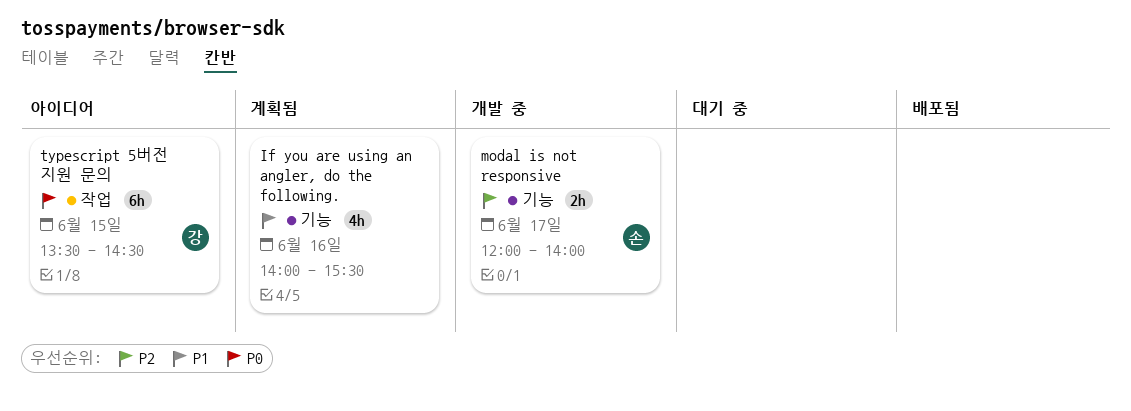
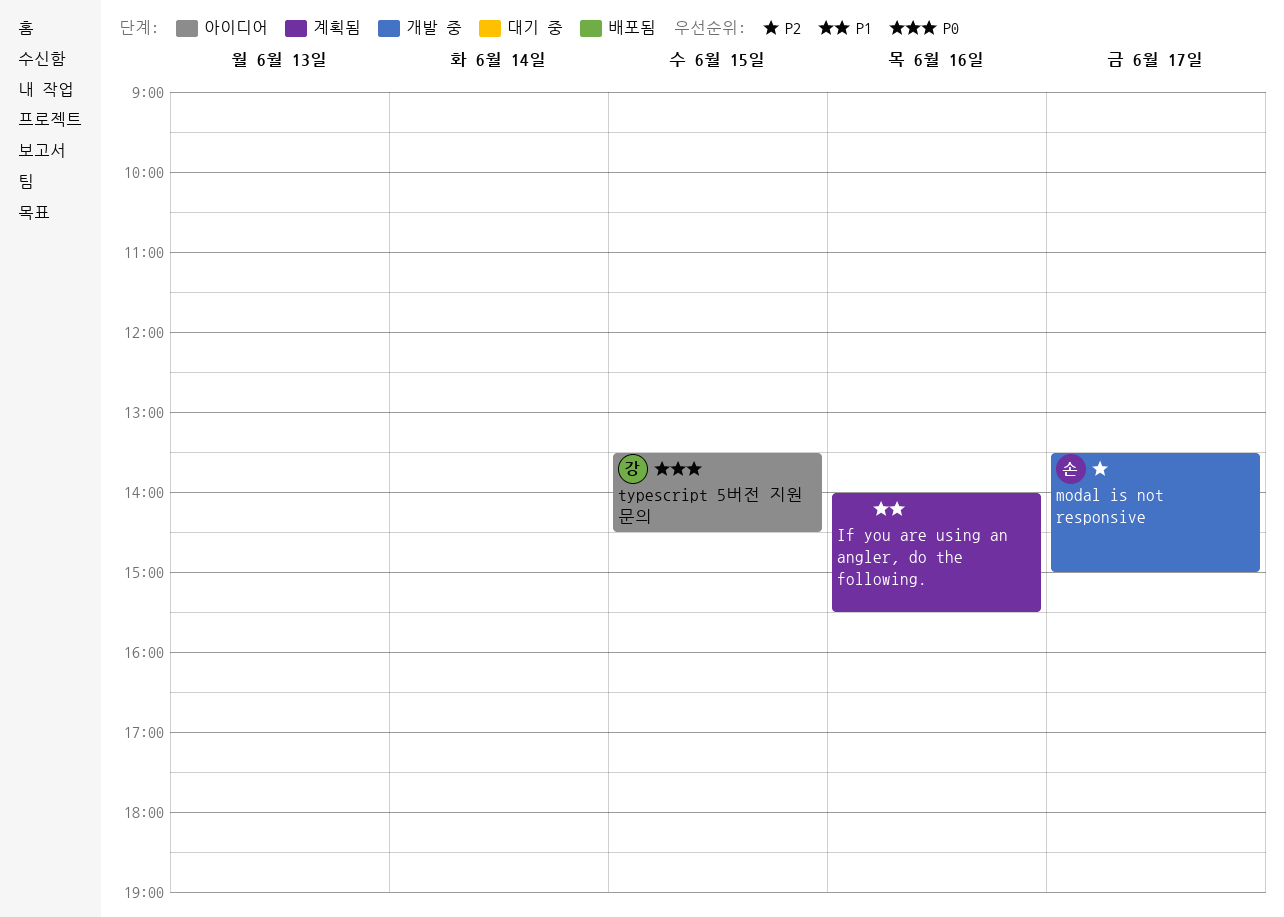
modal is not responsive, begins: 12:00 -> 13:30
modal is not responsive, ends: 14:00 -> 15:00

